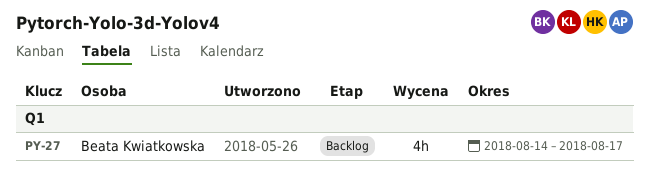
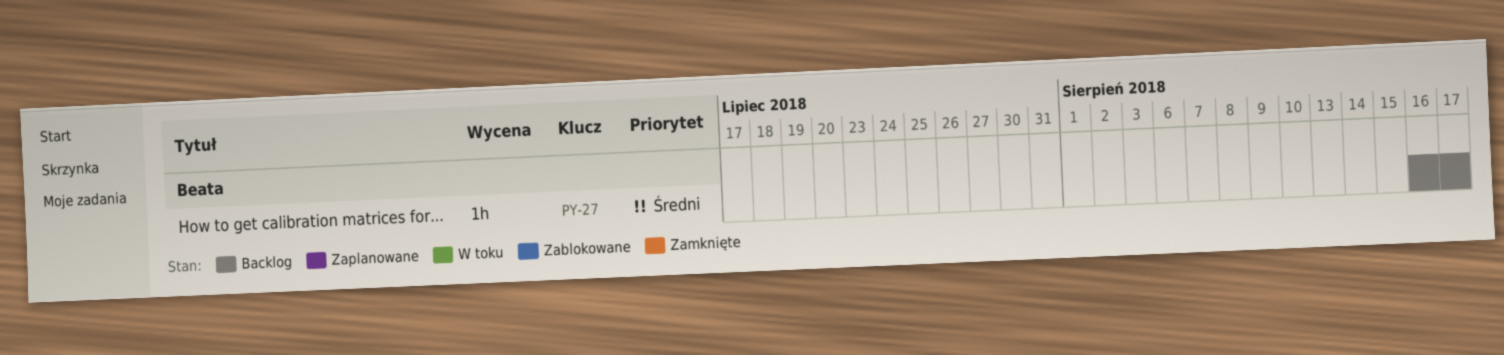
PY-27, estimate: 4h -> 1h
PY-27, start: Aug 14 -> Aug 16

